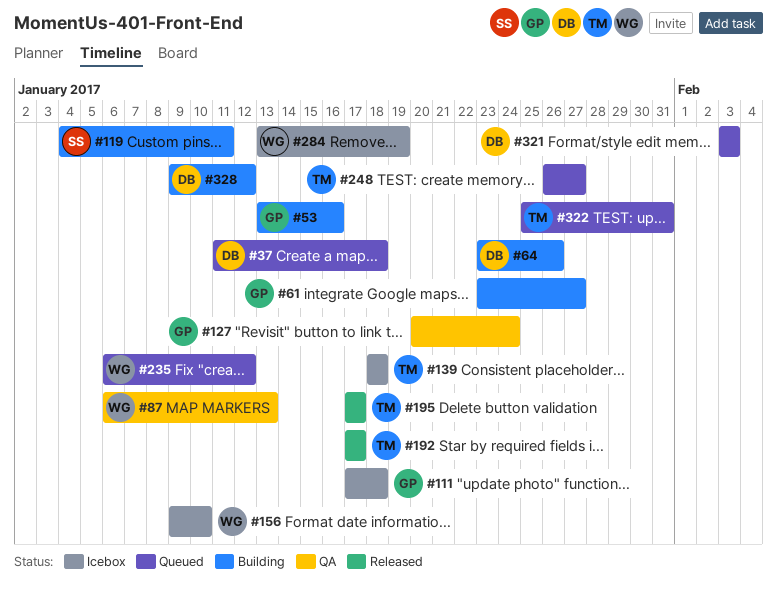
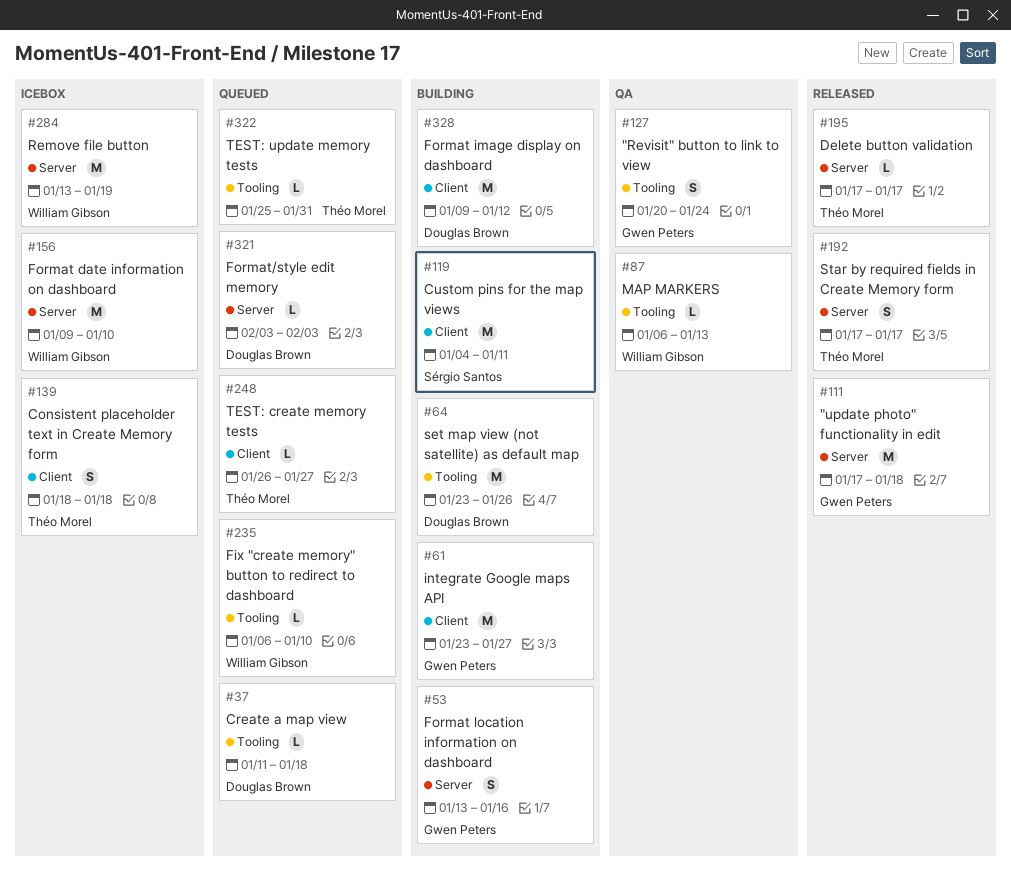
#111, status: Icebox -> Released
#235, due: Jan 12 -> Jan 10

